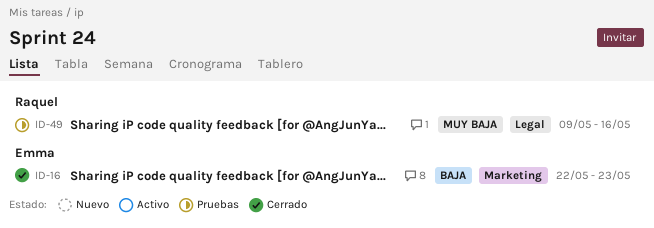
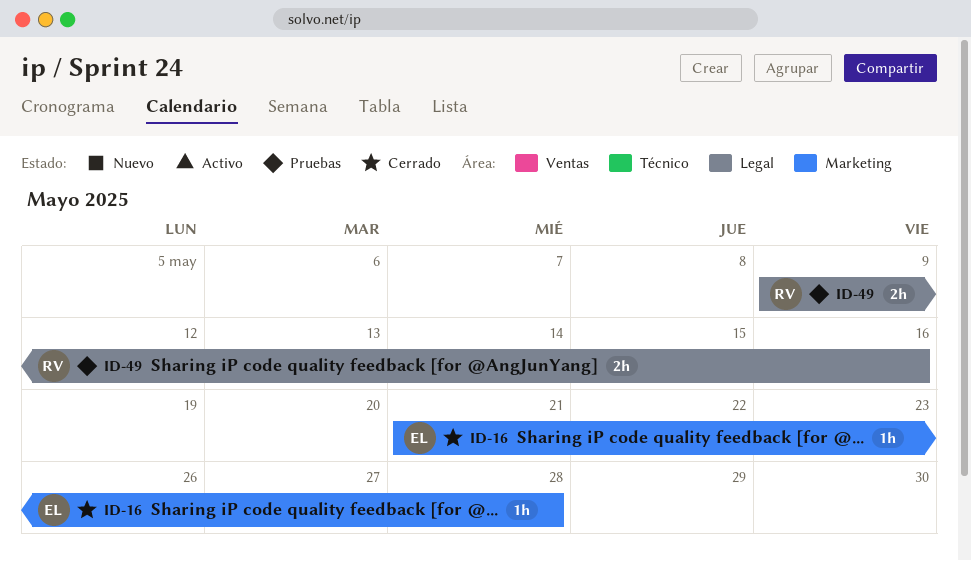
ID-16, start: May 22 -> May 21
ID-16, due: May 23 -> May 28

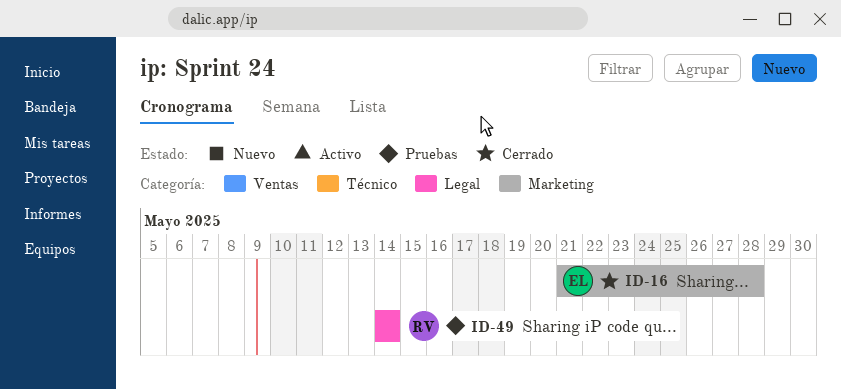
ID-49, start: May 9 -> May 14
ID-49, due: May 16 -> May 14

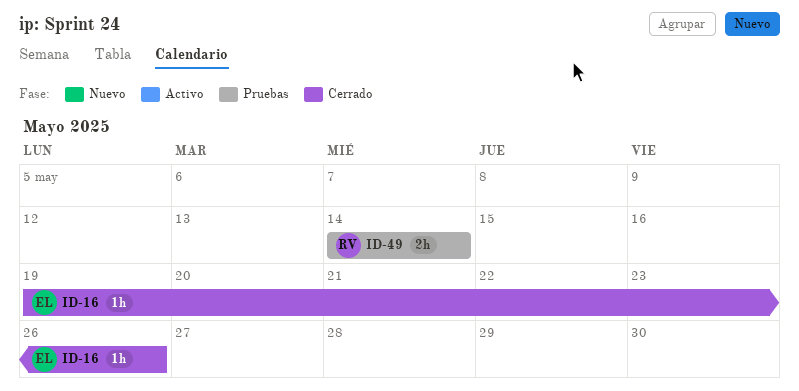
ID-16, start: May 21 -> May 19
ID-16, due: May 28 -> May 26

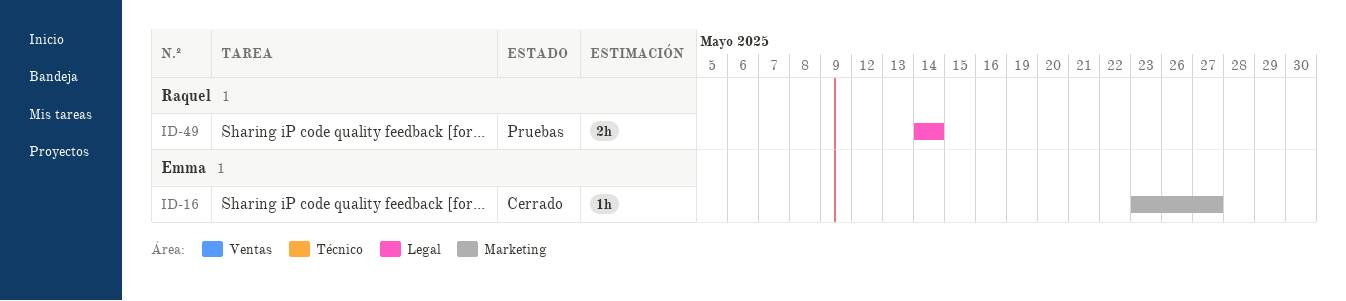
ID-16, start: May 19 -> May 23
ID-16, due: May 26 -> May 27

